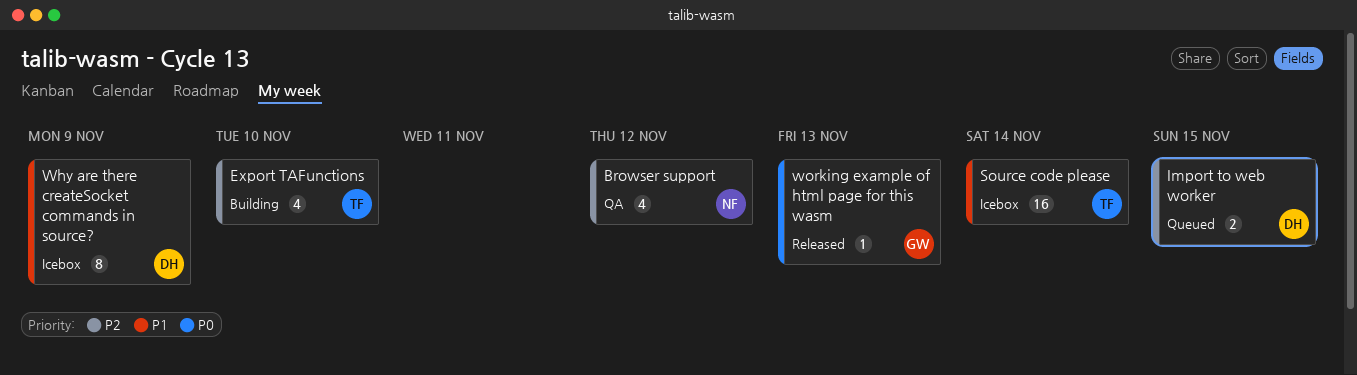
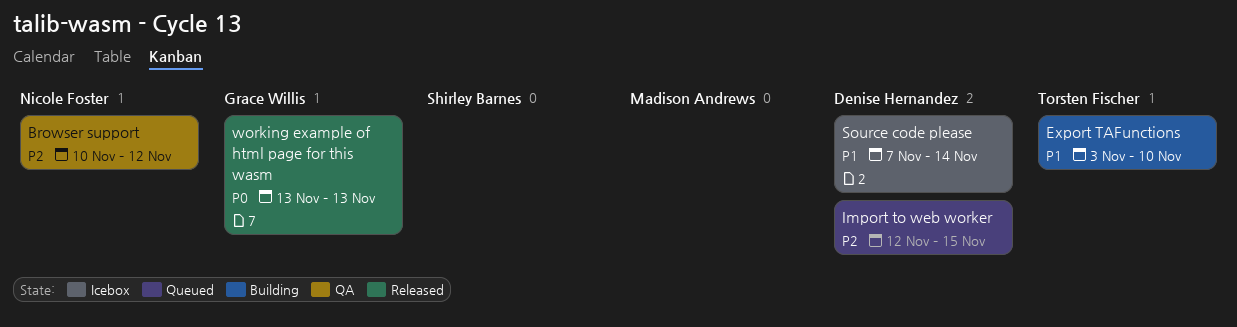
Export TAFunctions, priority: P2 -> P1
Source code please, owner: Torsten Fischer -> Denise Hernandez
Why are there createSocket commands in source?: present -> none

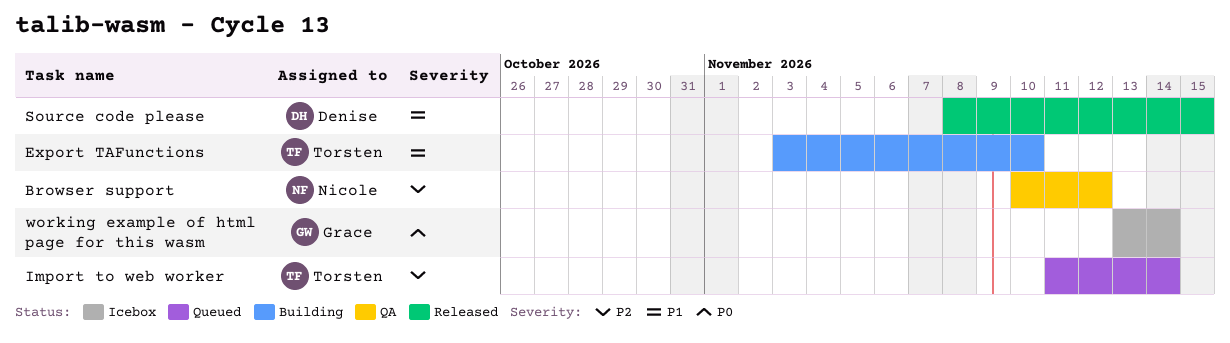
Import to web worker, owner: Denise Hernandez -> Torsten Fischer
Import to web worker, start: Nov 12 -> Nov 11
Import to web worker, due: Nov 15 -> Nov 14
Source code please, status: Icebox -> Released
Source code please, start: Nov 7 -> Nov 8
Source code please, due: Nov 14 -> Nov 15
working example of html page for this wasm, status: Released -> Icebox
working example of html page for this wasm, due: Nov 13 -> Nov 14

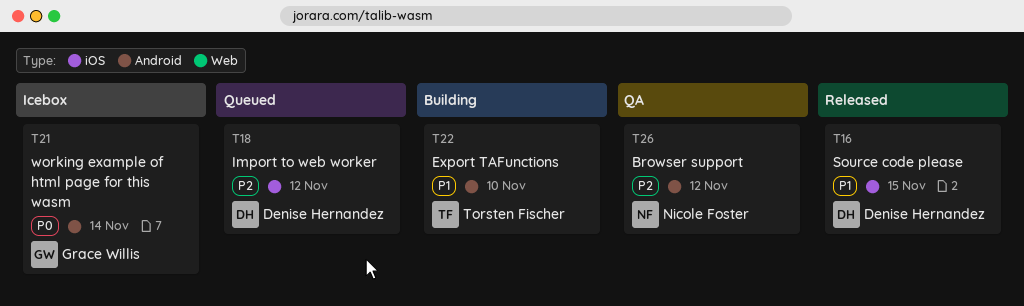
Import to web worker, owner: Torsten Fischer -> Denise Hernandez
Import to web worker, due: Nov 14 -> Nov 12

